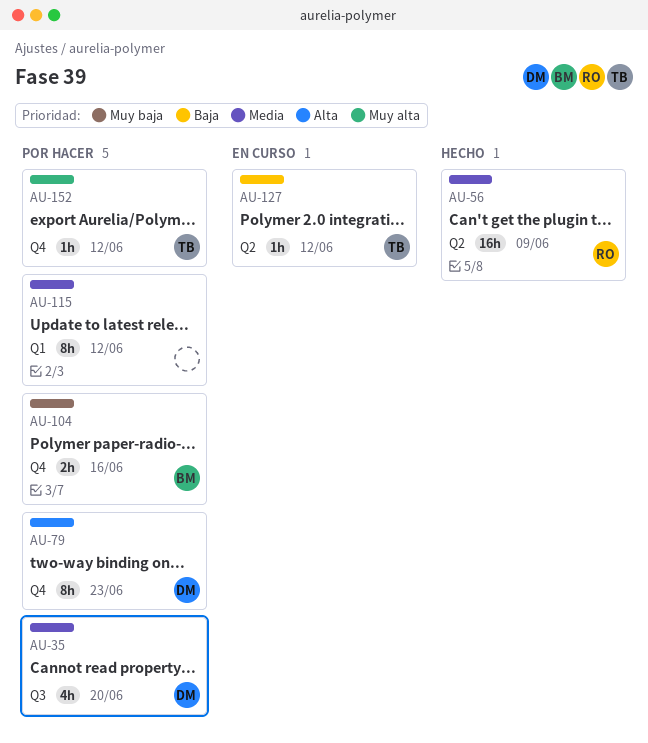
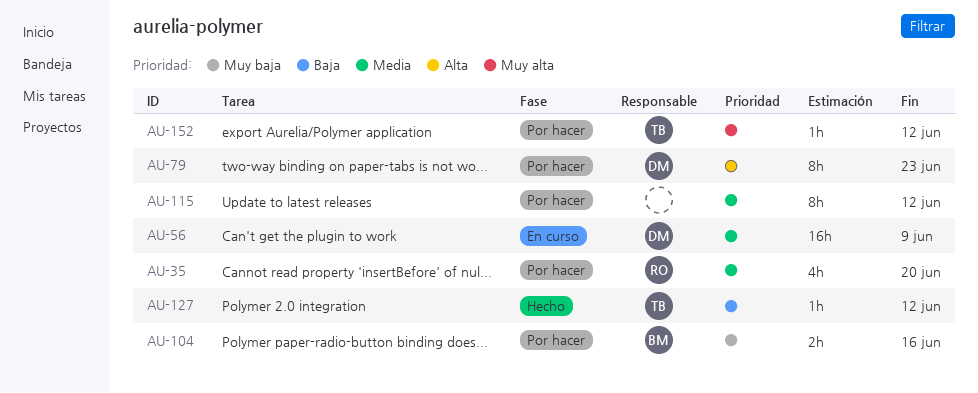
AU-35, owner: DM -> RO
AU-56, status: Hecho -> En curso
AU-56, owner: RO -> DM
AU-127, status: En curso -> Hecho

